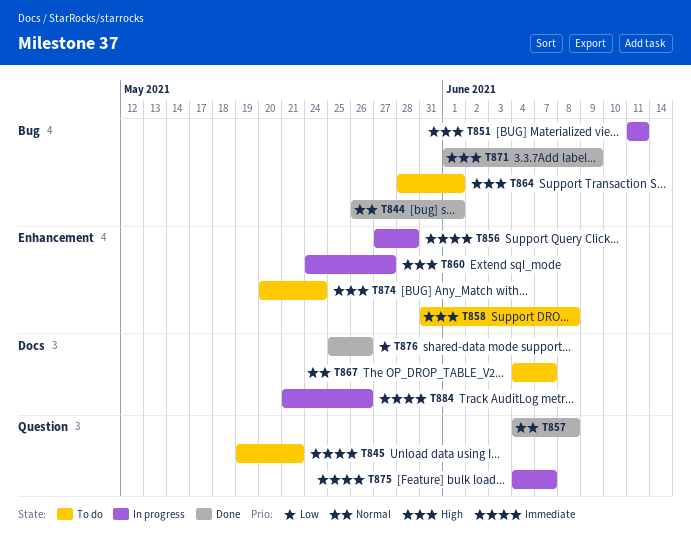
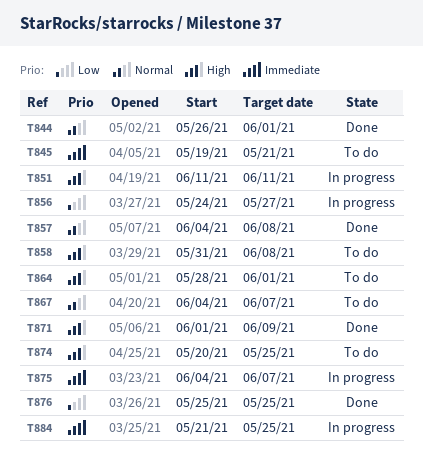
T856, priority: Immediate -> Low
T856, start: May 27 -> May 24
T856, due: May 28 -> May 27
T860: present -> none
T874, due: May 24 -> May 25
T876, due: May 26 -> May 25
T884, due: May 26 -> May 25

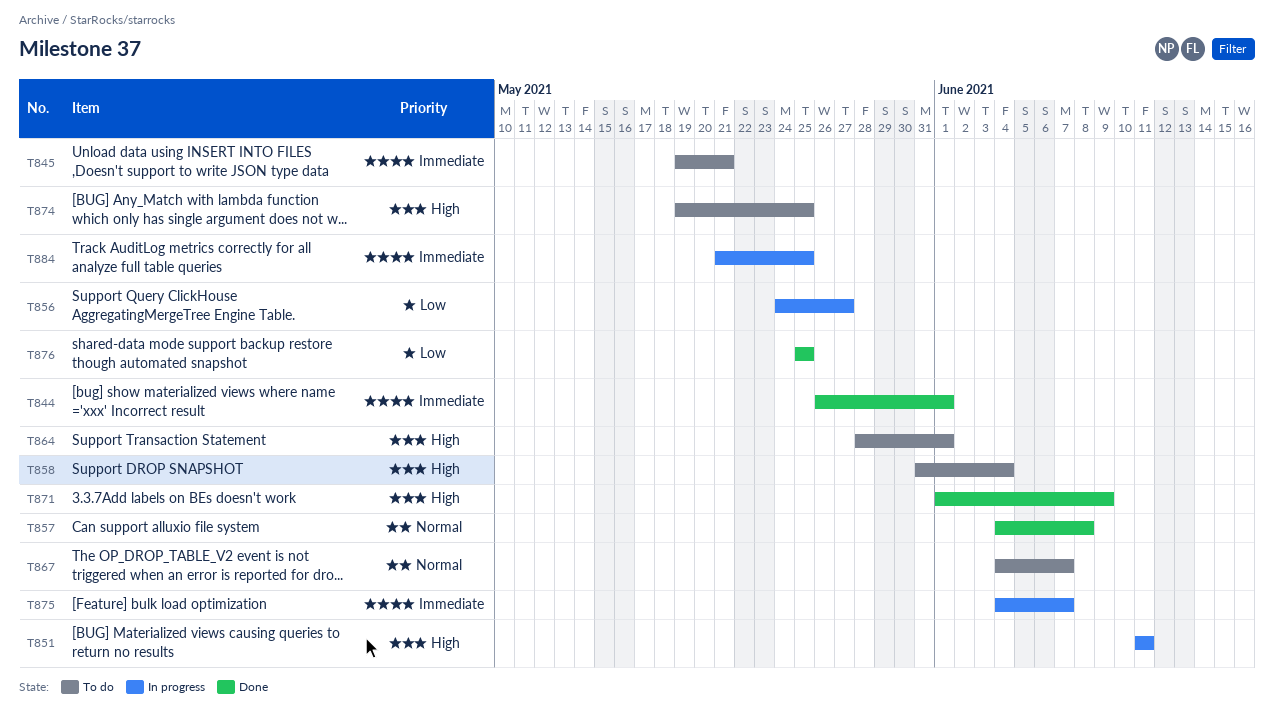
T844, priority: Normal -> Immediate
T858, due: Jun 8 -> Jun 4
T874, start: May 20 -> May 19

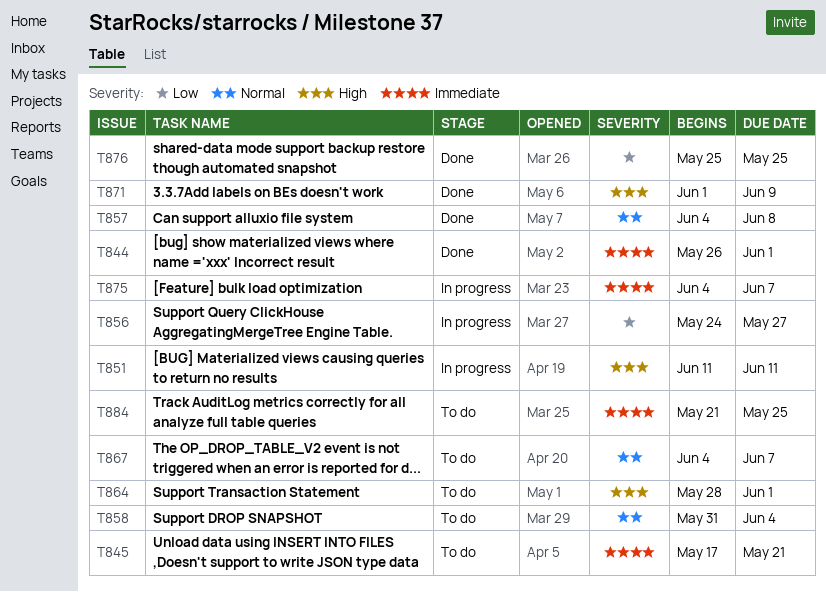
T845, start: May 19 -> May 17
T858, priority: High -> Normal
T874: present -> none
T884, status: In progress -> To do

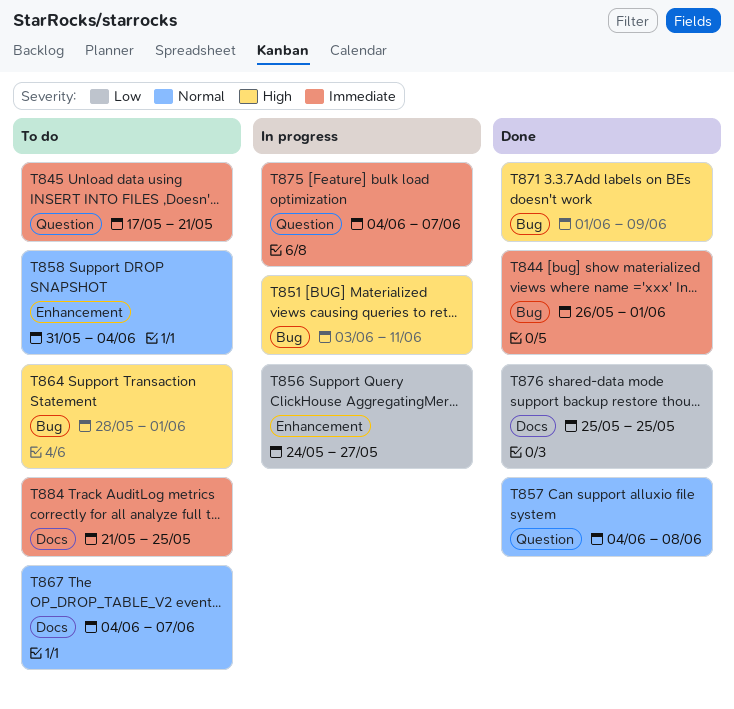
T851, start: Jun 11 -> Jun 3

